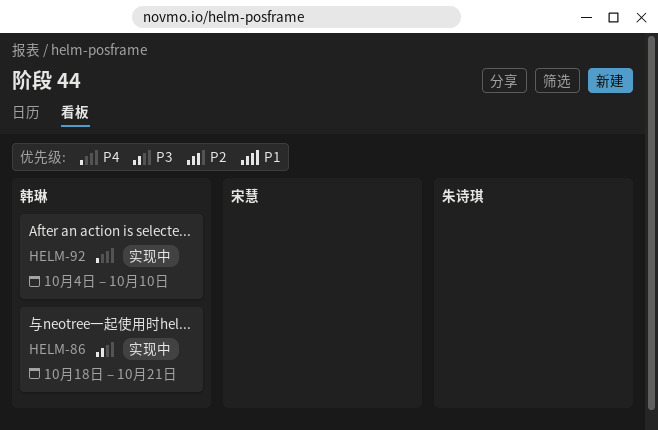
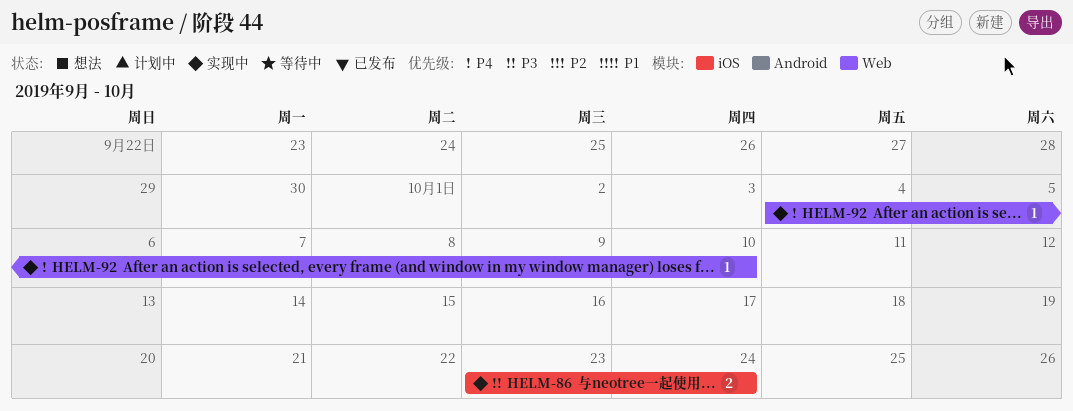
HELM-86, start: Oct 18 -> Oct 23
HELM-86, due: Oct 21 -> Oct 24

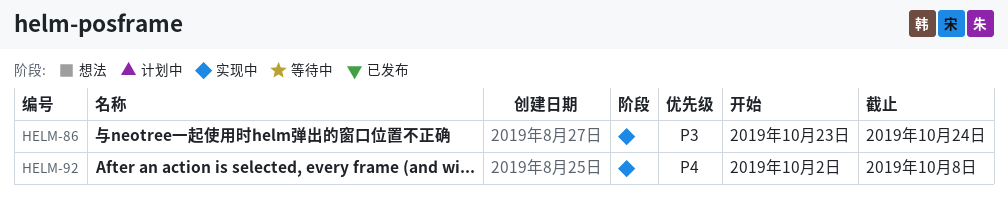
HELM-92, start: Oct 4 -> Oct 2
HELM-92, due: Oct 10 -> Oct 8

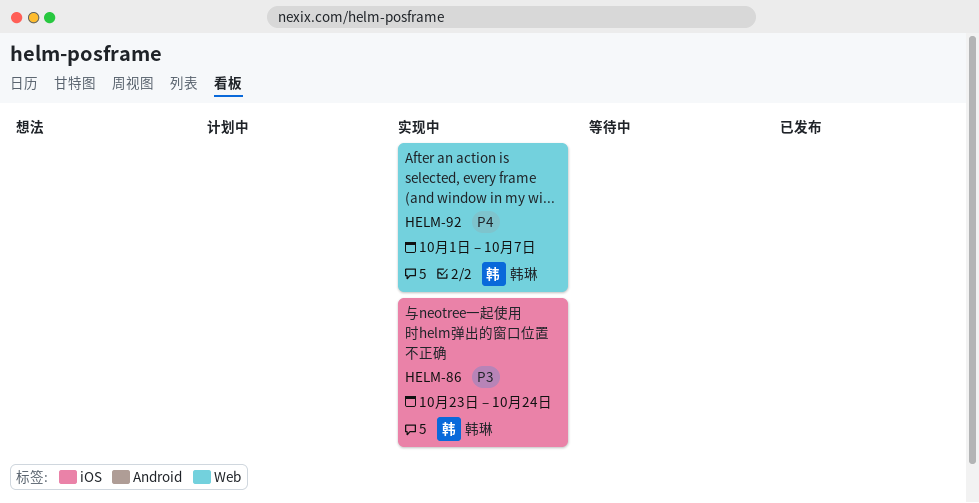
HELM-92, start: Oct 2 -> Oct 1
HELM-92, due: Oct 8 -> Oct 7

